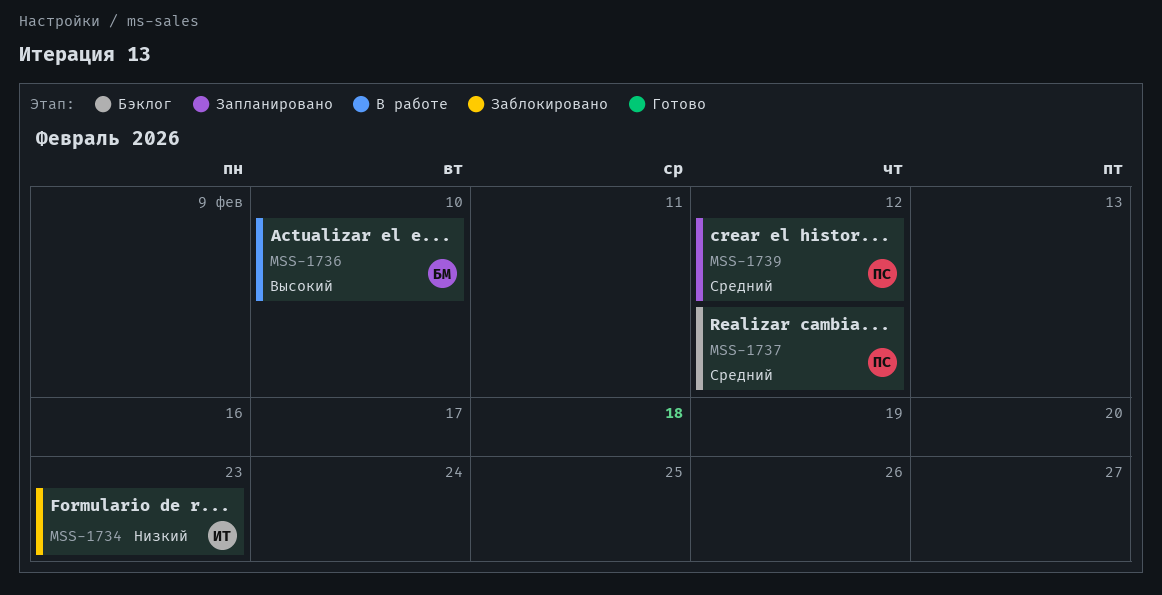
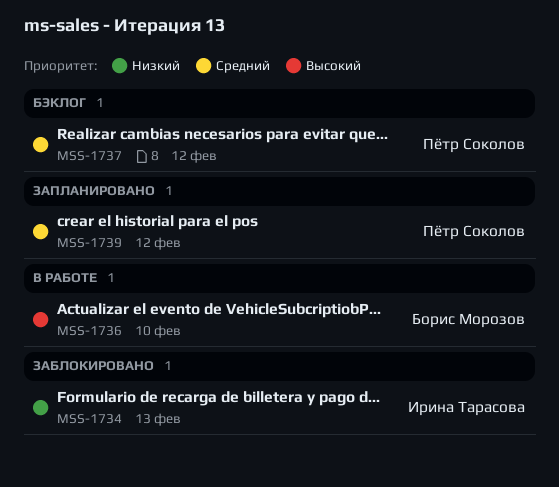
MSS-1734, due: Feb 23 -> Feb 13

